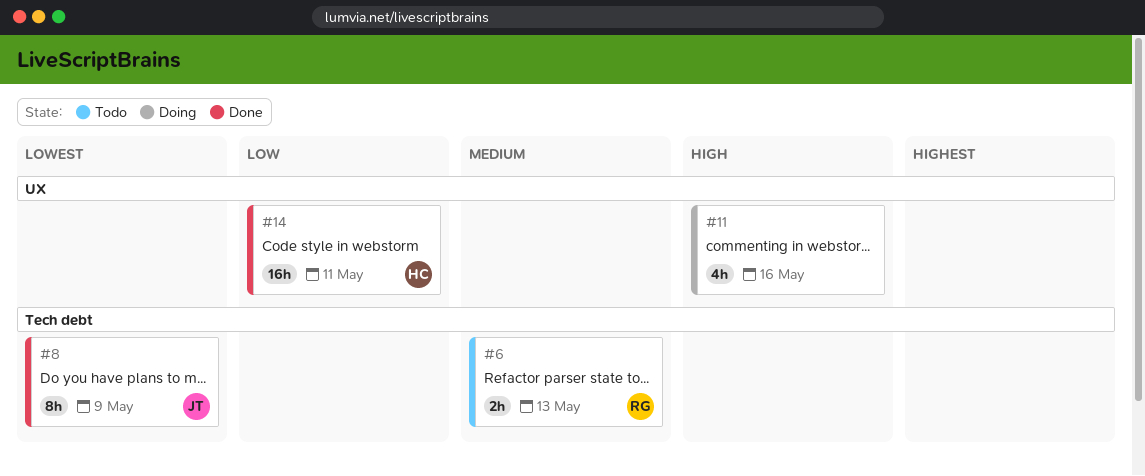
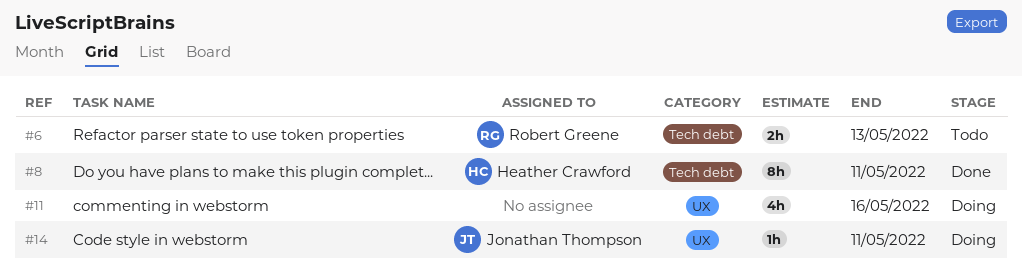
#8, owner: Jonathan Thompson -> Heather Crawford
#8, due: May 9 -> May 11
#14, status: Done -> Doing
#14, owner: Heather Crawford -> Jonathan Thompson
#14, estimate: 16h -> 1h

